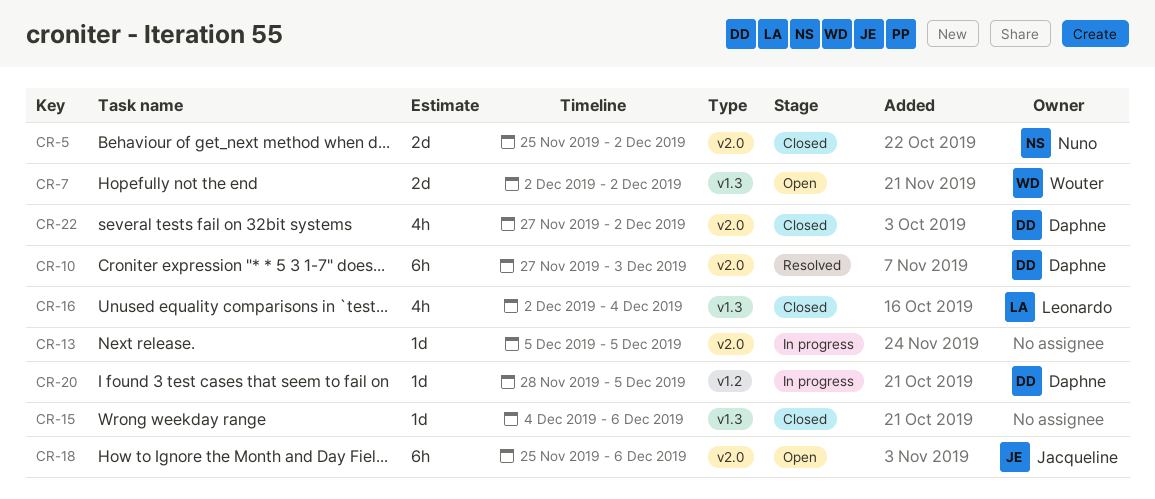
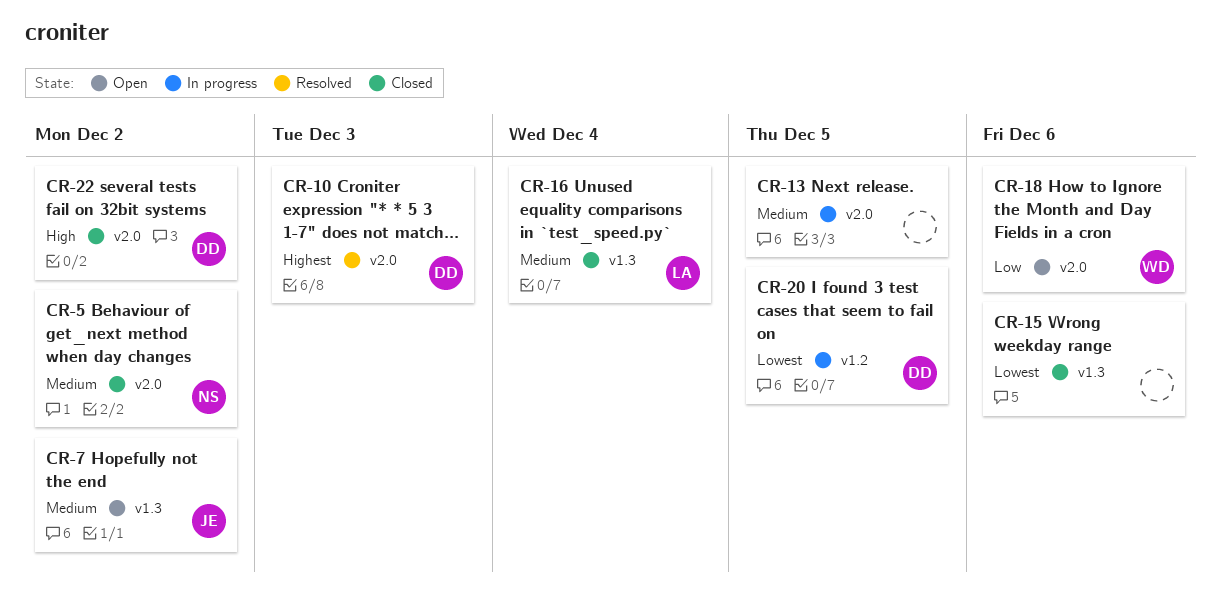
CR-7, owner: Wouter -> Jacqueline
CR-18, owner: Jacqueline -> Wouter

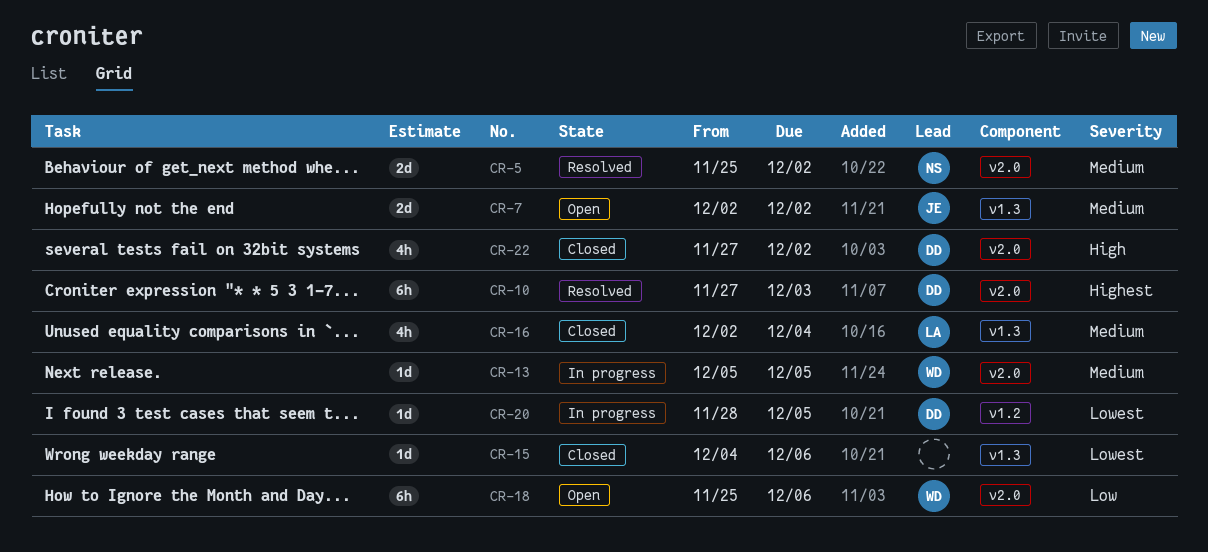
CR-5, status: Closed -> Resolved
CR-13, owner: none -> WD

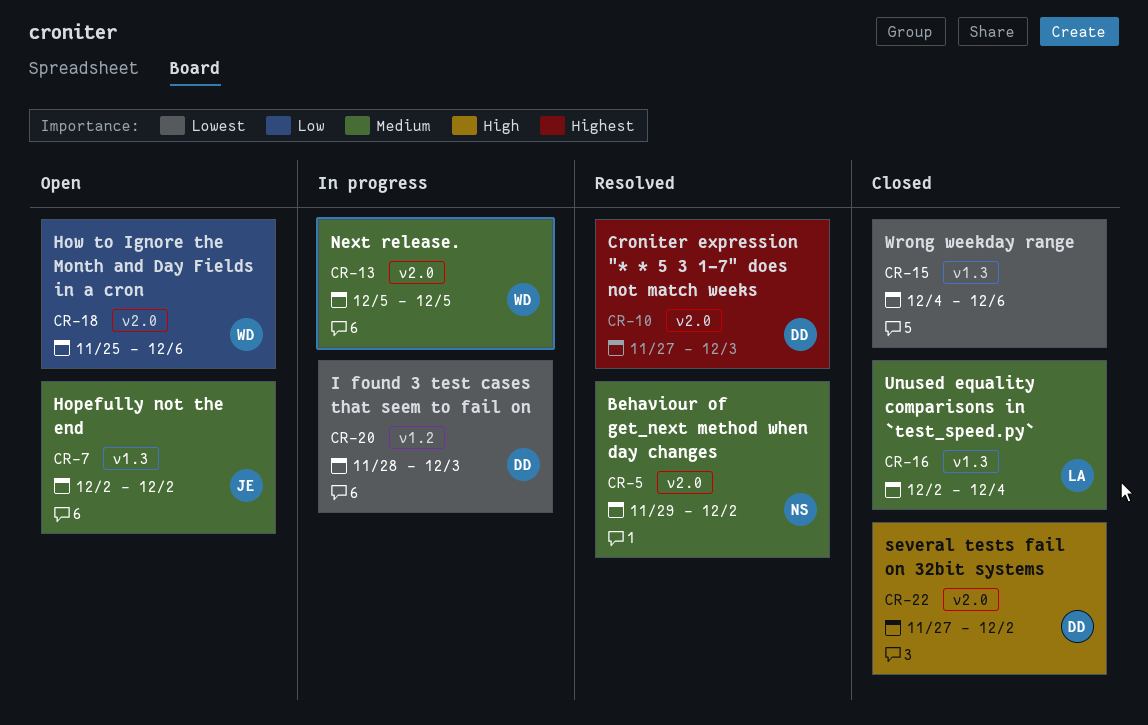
CR-5, start: Nov 25 -> Nov 29
CR-20, due: Dec 5 -> Dec 3

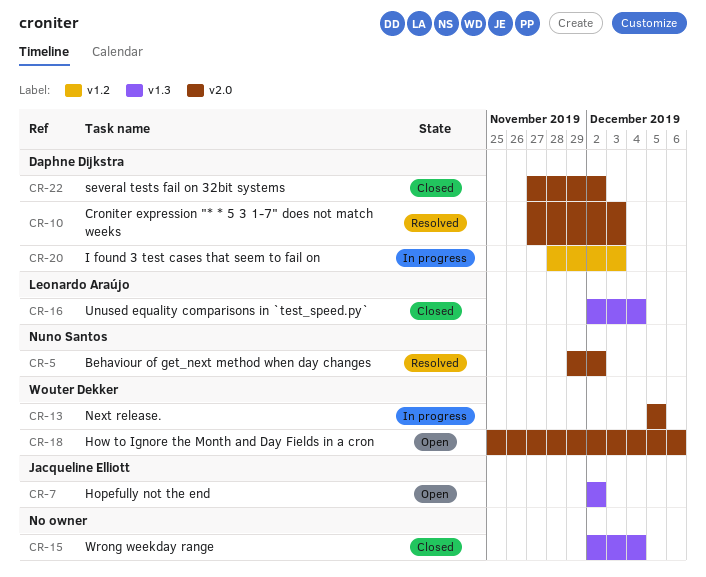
CR-15, start: Dec 4 -> Dec 2
CR-15, due: Dec 6 -> Dec 4

